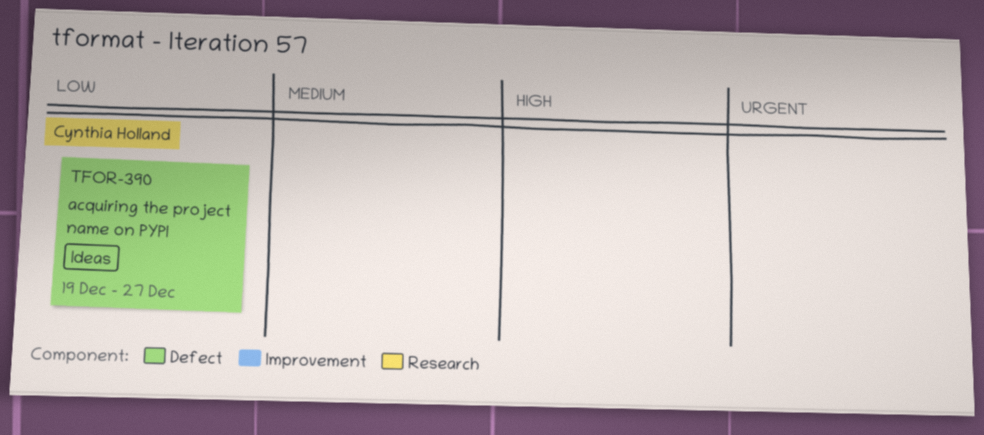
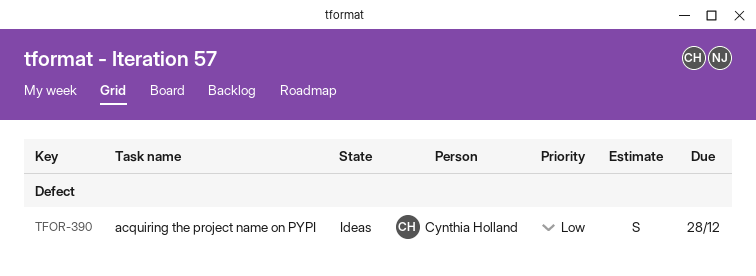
TFOR-390, due: Dec 27 -> Dec 28

